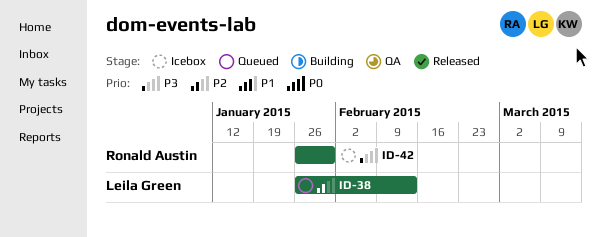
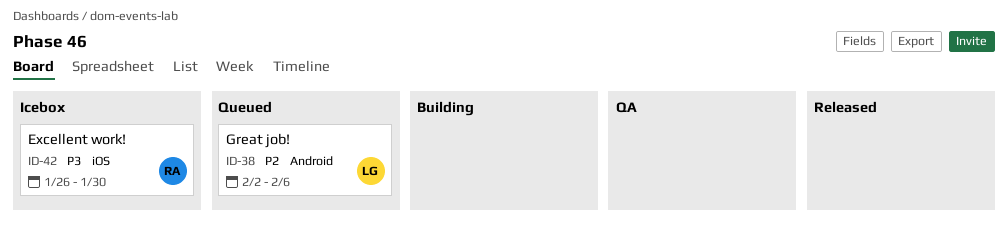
ID-38, start: Jan 26 -> Feb 2
ID-38, due: Feb 13 -> Feb 6

